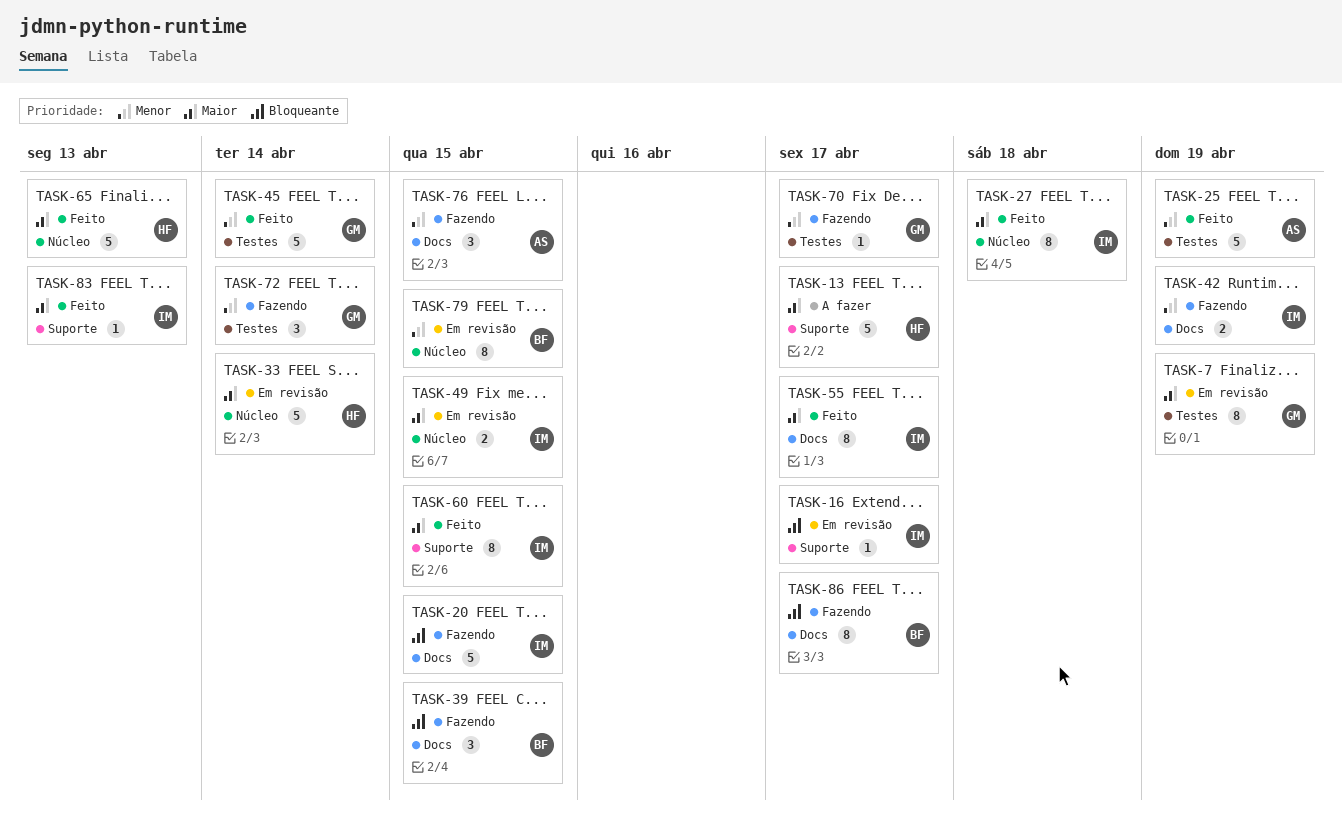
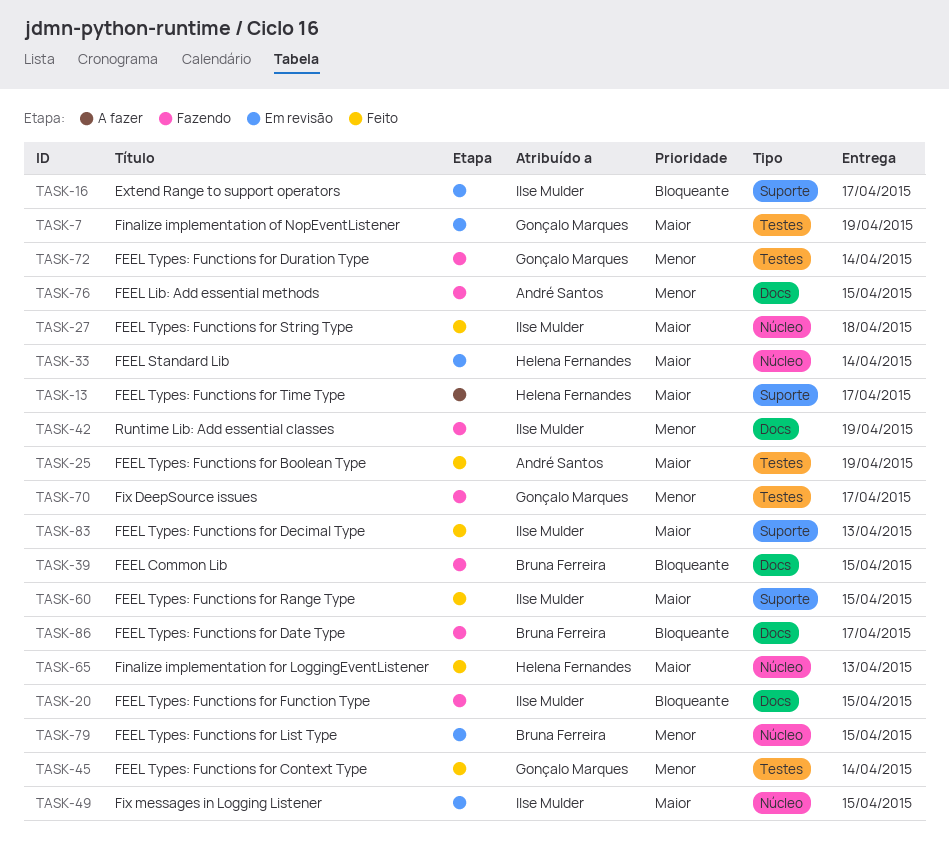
TASK-25, priority: Menor -> Maior
TASK-55: present -> none

